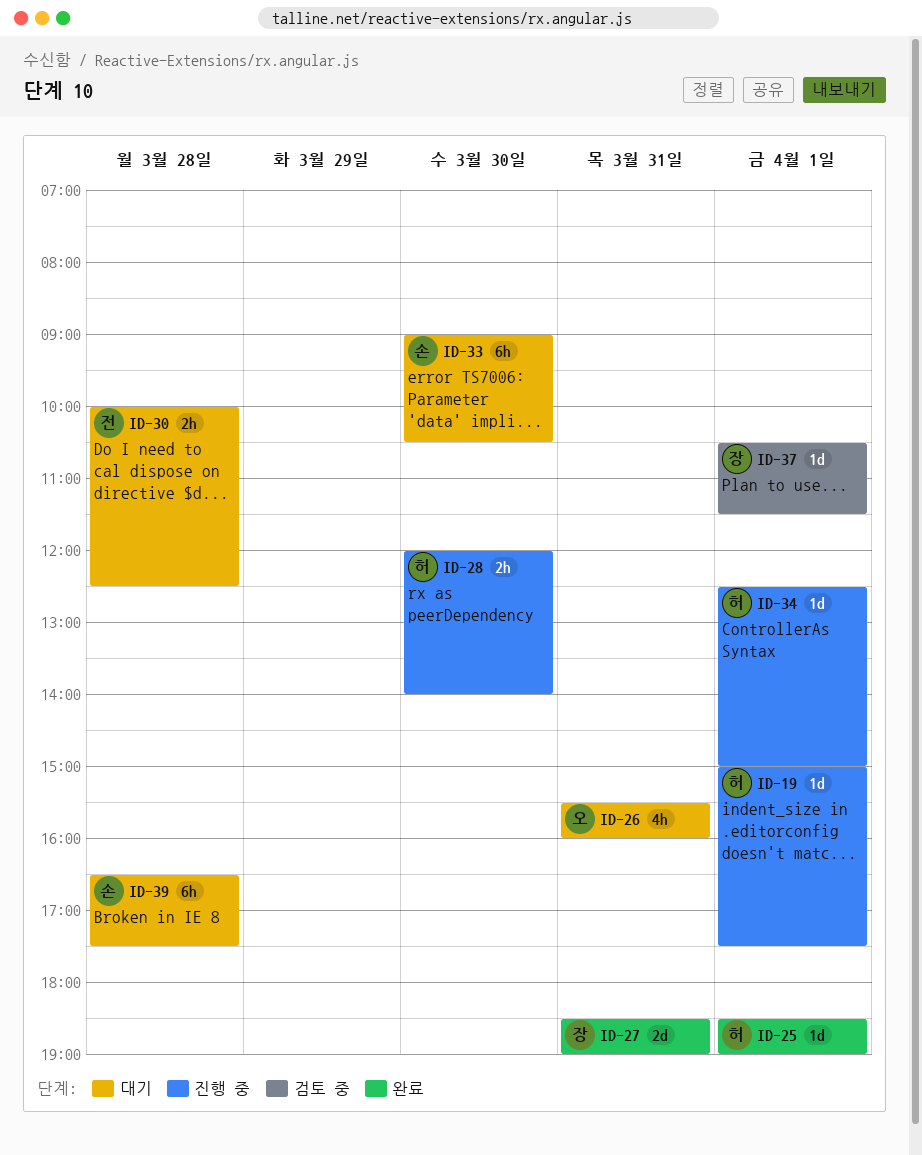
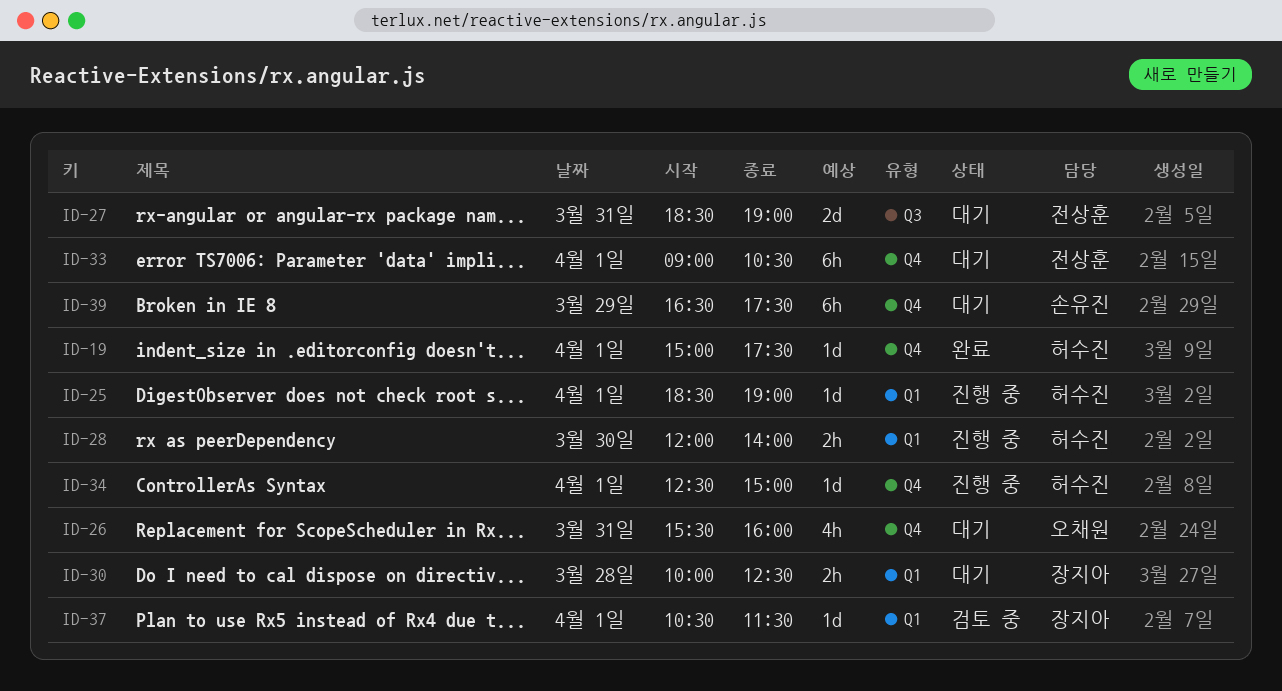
ID-19, status: 진행 중 -> 완료
ID-25, status: 완료 -> 진행 중
ID-27, status: 완료 -> 대기
ID-27, owner: 장지아 -> 전상훈
ID-30, owner: 전상훈 -> 장지아
ID-33, owner: 손유진 -> 전상훈
ID-33, day: Mar 30 -> Apr 1
ID-39, day: Mar 28 -> Mar 29

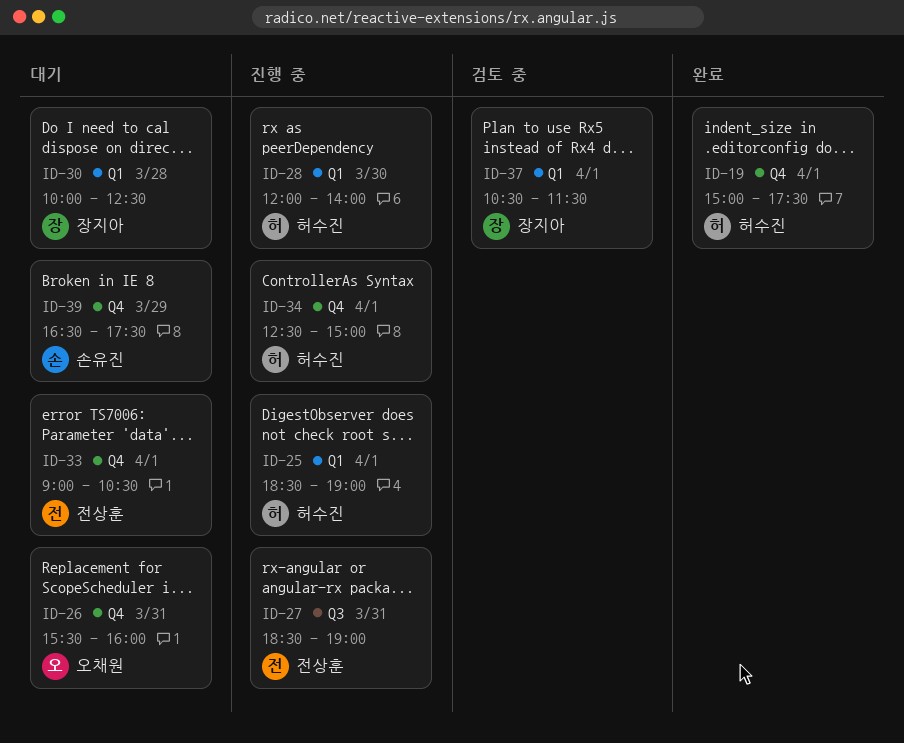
ID-27, status: 대기 -> 진행 중

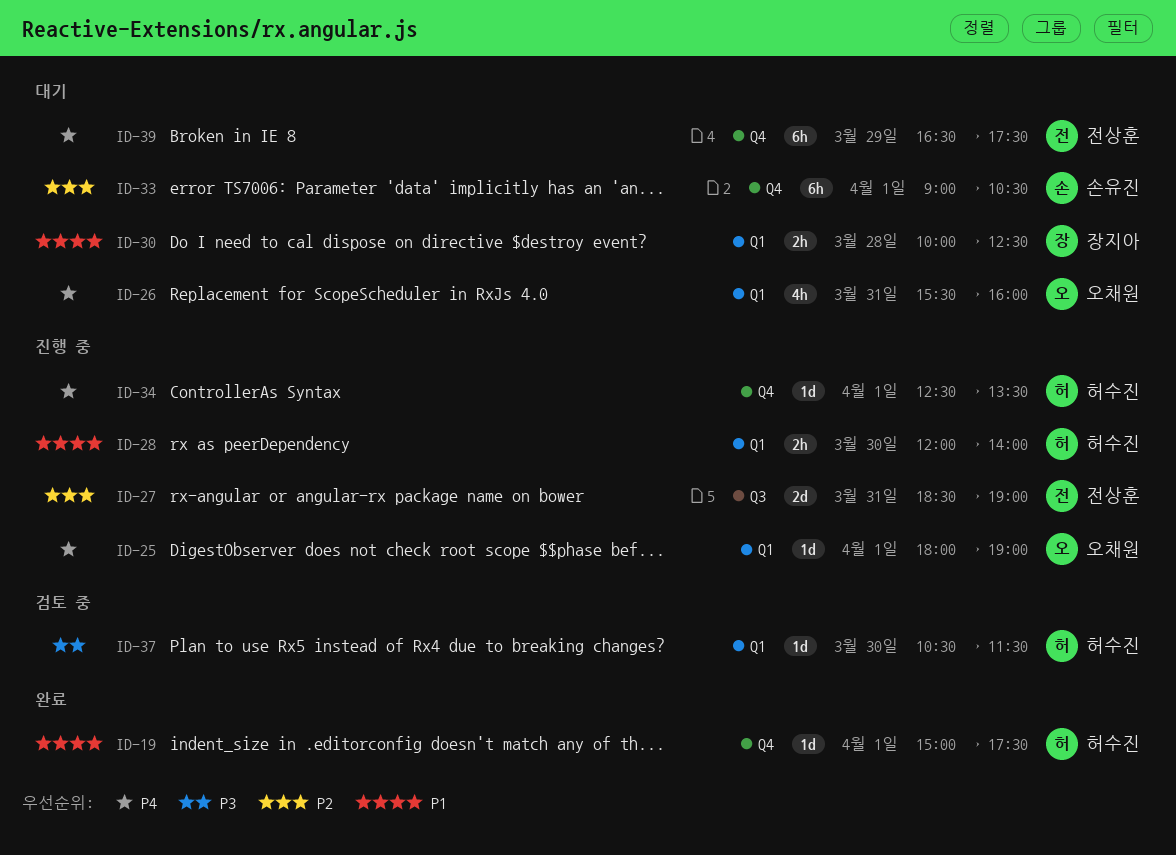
ID-25, owner: 허수진 -> 오채원
ID-25, begins: 18:30 -> 18:00
ID-26, label: Q4 -> Q1
ID-33, owner: 전상훈 -> 손유진
ID-34, ends: 15:00 -> 13:30
ID-37, owner: 장지아 -> 허수진
ID-37, day: Apr 1 -> Mar 30
ID-39, owner: 손유진 -> 전상훈

